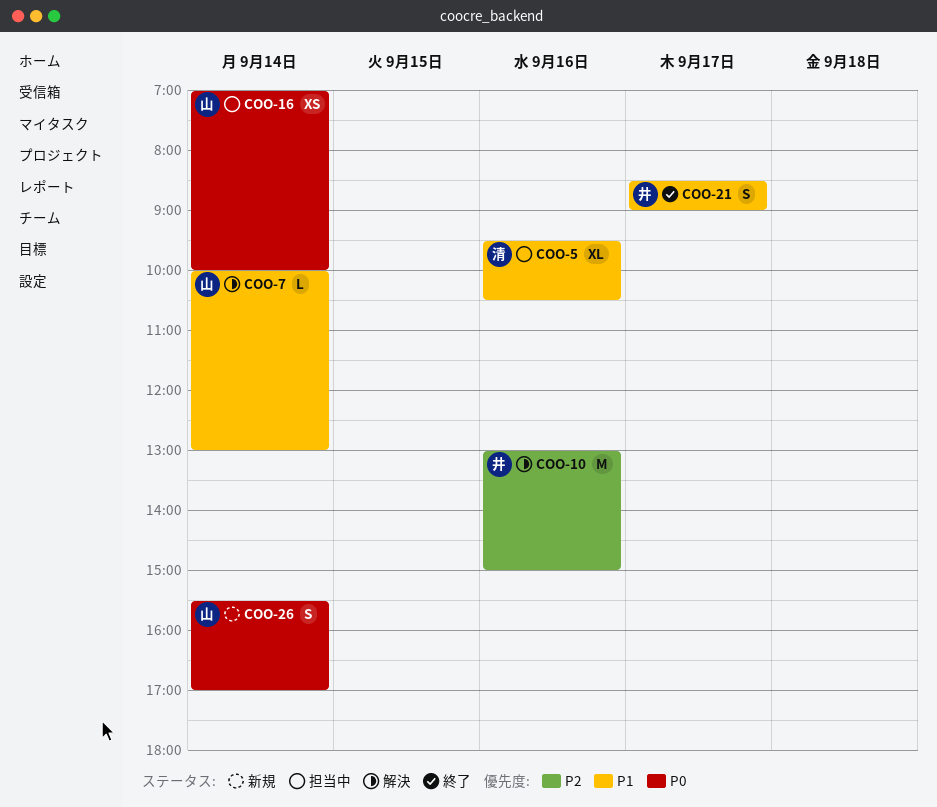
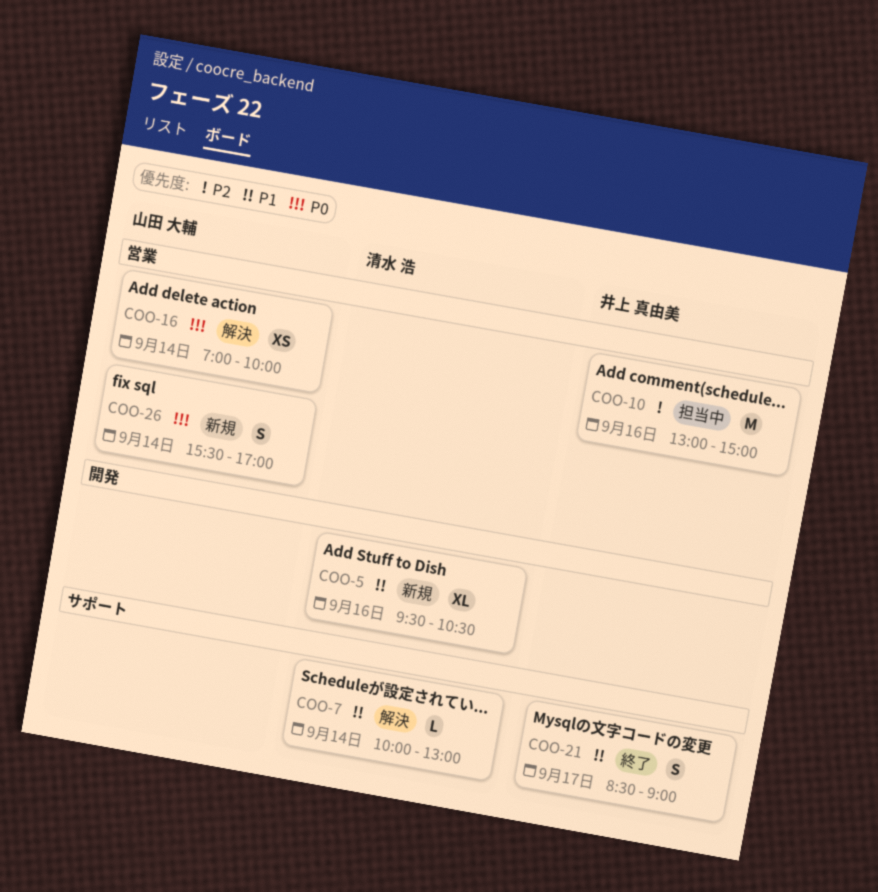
COO-5, status: 担当中 -> 新規
COO-7, owner: 山田 大輔 -> 清水 浩
COO-10, status: 解決 -> 担当中
COO-16, status: 担当中 -> 解決

